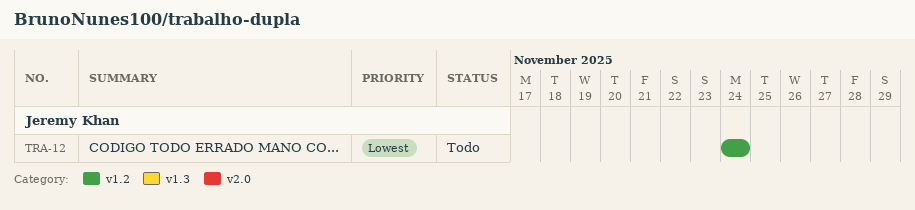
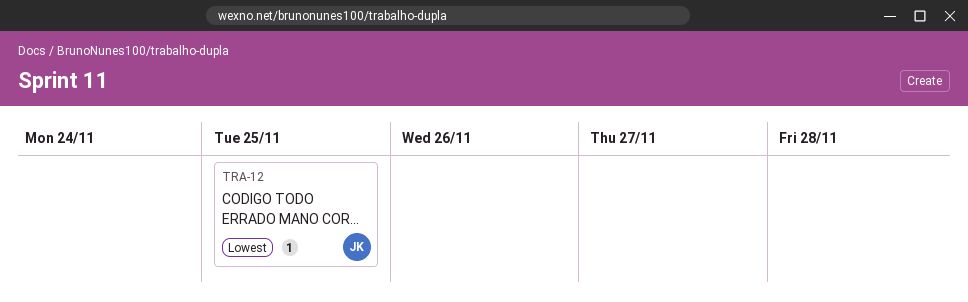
TRA-12, due: Nov 24 -> Nov 25

